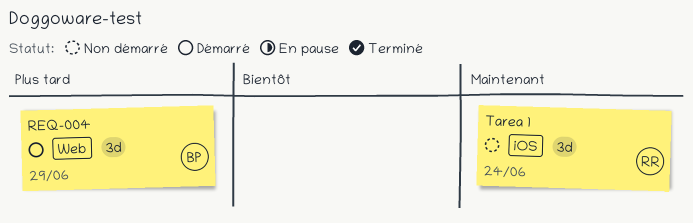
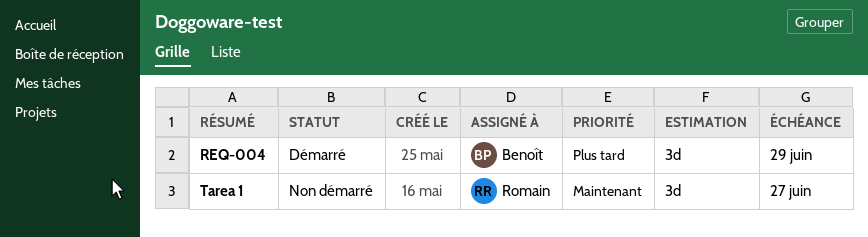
Tarea 1, due: Jun 24 -> Jun 27

